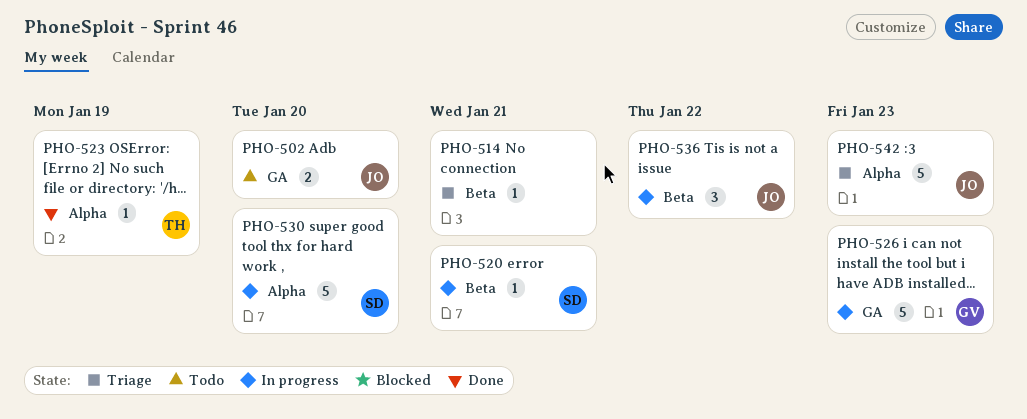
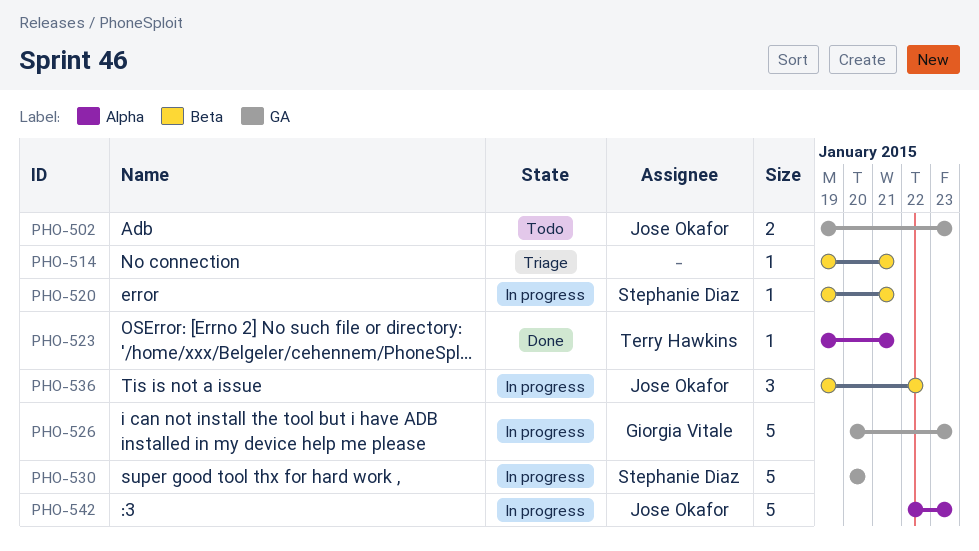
PHO-502, due: Jan 20 -> Jan 23
PHO-523, due: Jan 19 -> Jan 21
PHO-530, label: Alpha -> GA
PHO-542, status: Triage -> In progress

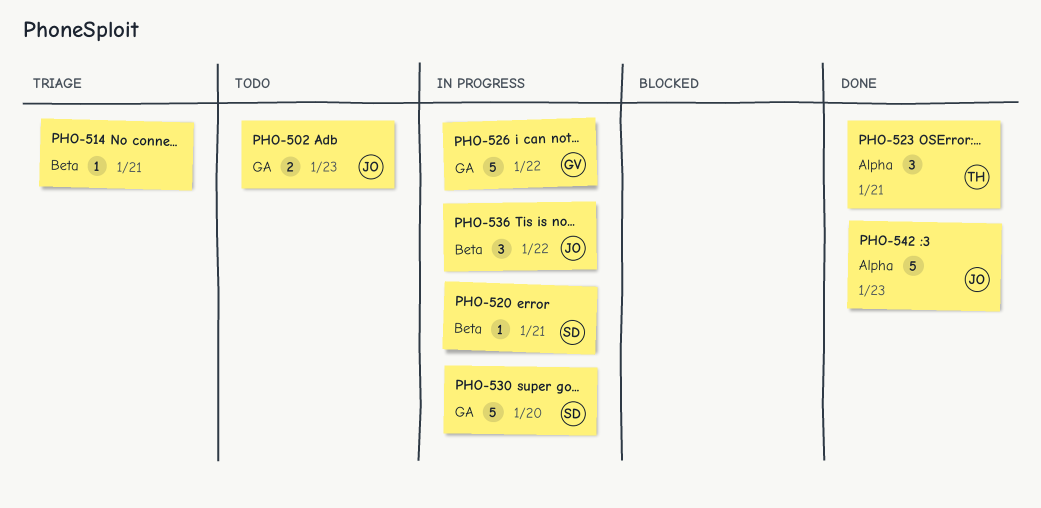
PHO-523, estimate: 1 -> 3
PHO-526, due: Jan 23 -> Jan 22
PHO-542, status: In progress -> Done

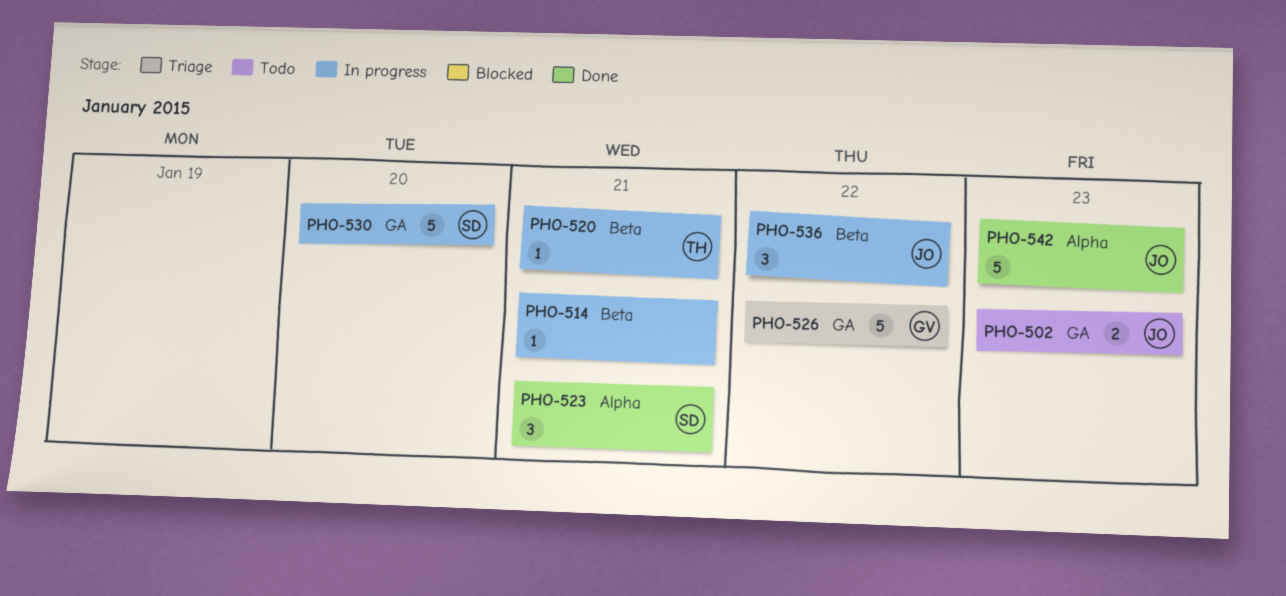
PHO-514, status: Triage -> In progress
PHO-520, owner: SD -> TH
PHO-523, owner: TH -> SD
PHO-526, status: In progress -> Triage

